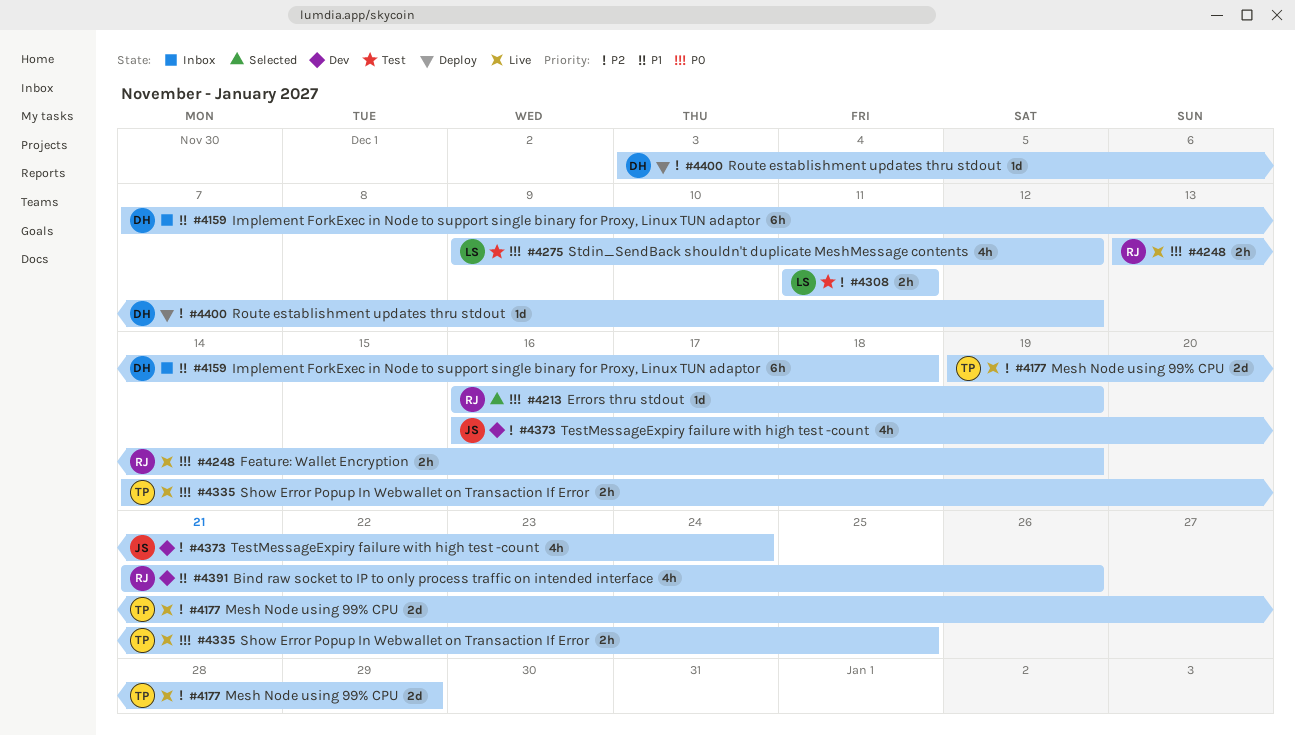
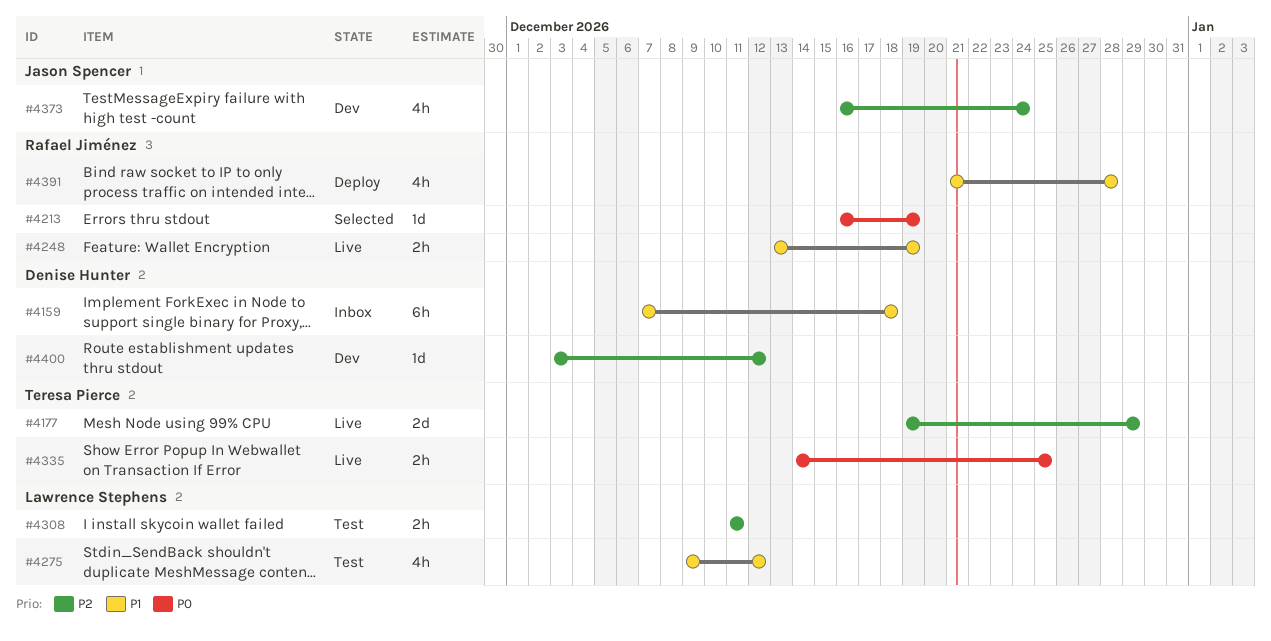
#4248, priority: P0 -> P1
#4275, priority: P0 -> P1
#4391, status: Dev -> Deploy
#4391, due: Dec 26 -> Dec 28
#4400, status: Deploy -> Dev

